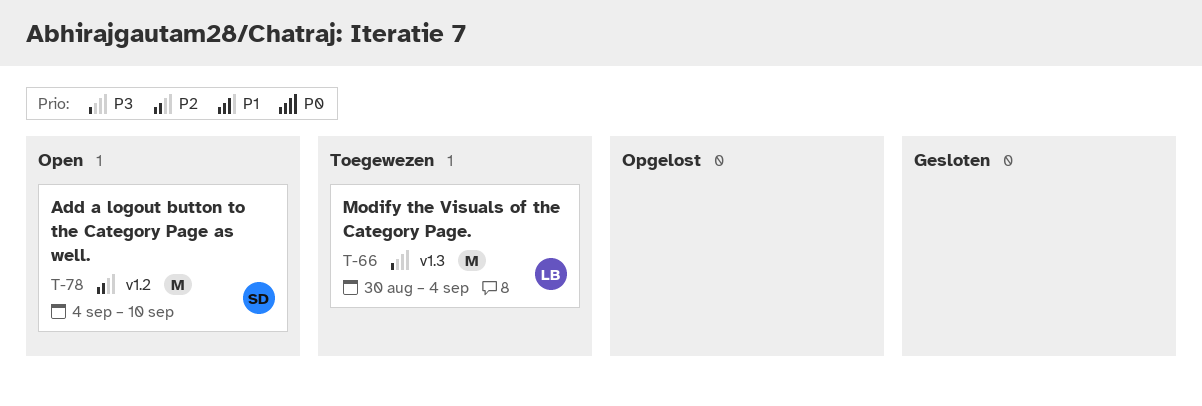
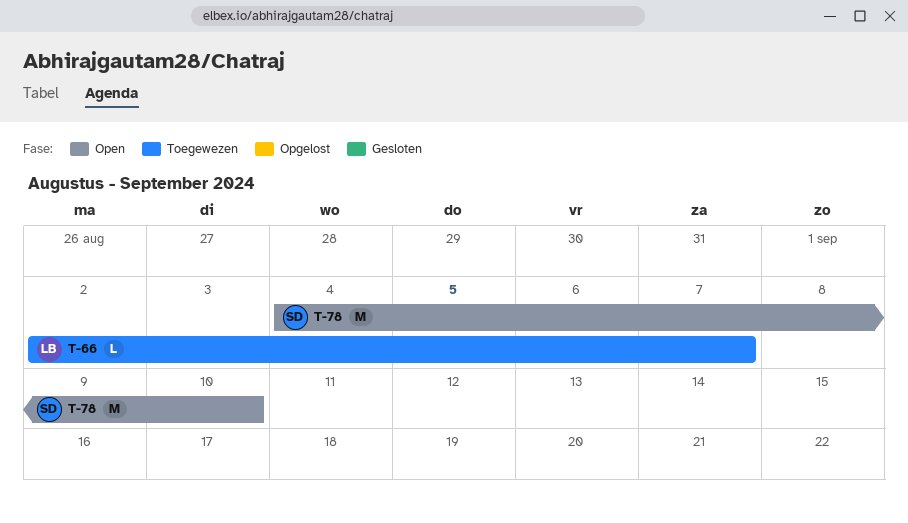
T-66, estimate: M -> L
T-66, start: Aug 30 -> Sep 2
T-66, due: Sep 4 -> Sep 7

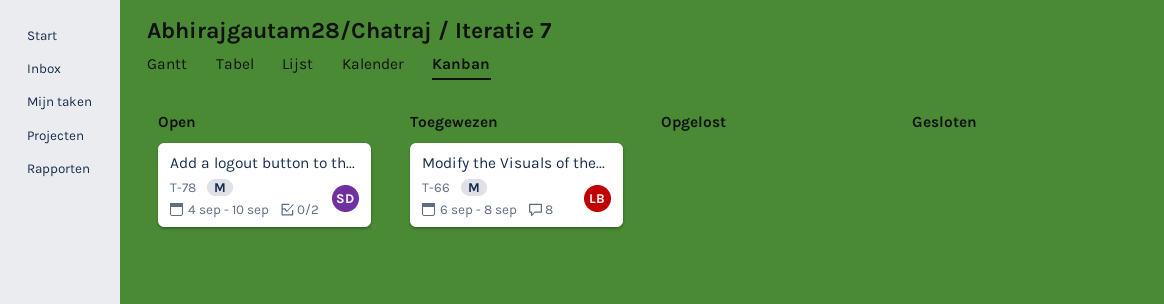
T-66, estimate: L -> M
T-66, start: Sep 2 -> Sep 6
T-66, due: Sep 7 -> Sep 8

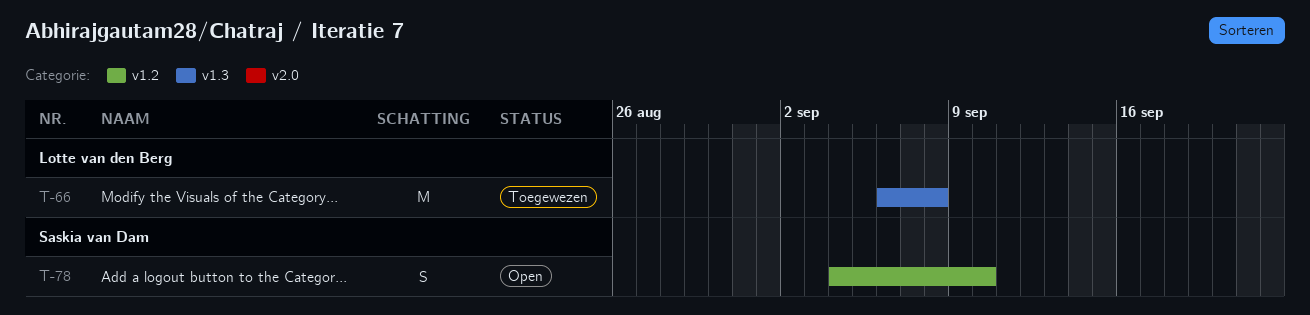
T-78, estimate: M -> S

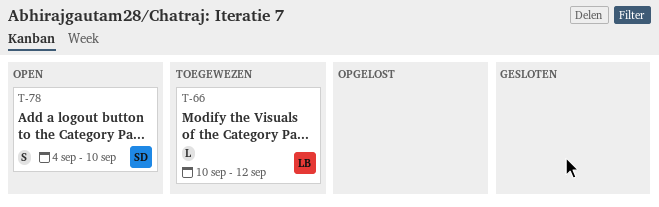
T-66, estimate: M -> L
T-66, start: Sep 6 -> Sep 10
T-66, due: Sep 8 -> Sep 12

